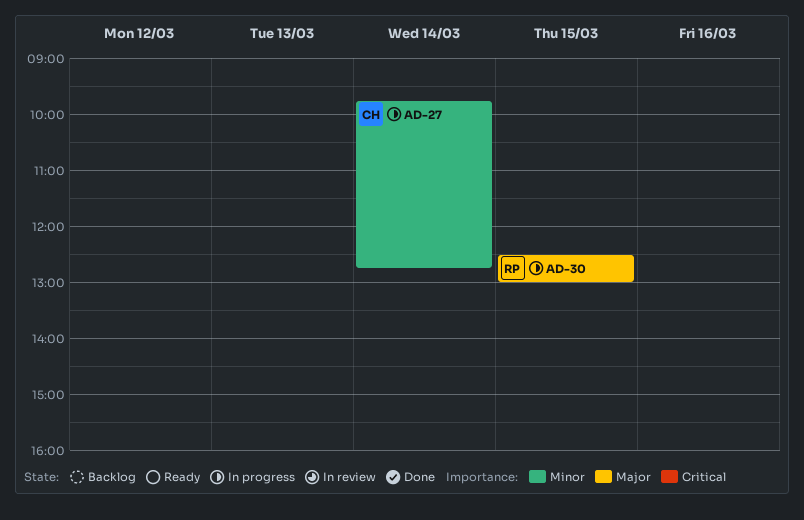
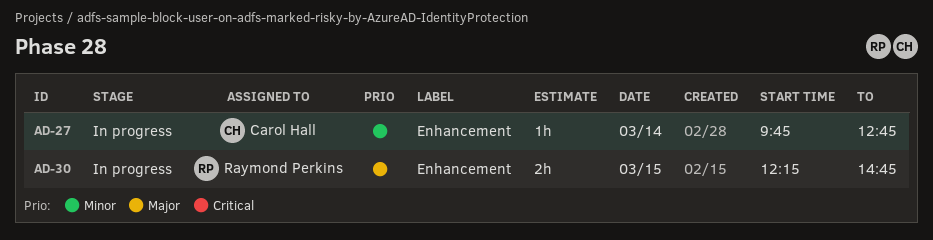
AD-30, begins: 12:30 -> 12:15
AD-30, ends: 13:00 -> 14:45

